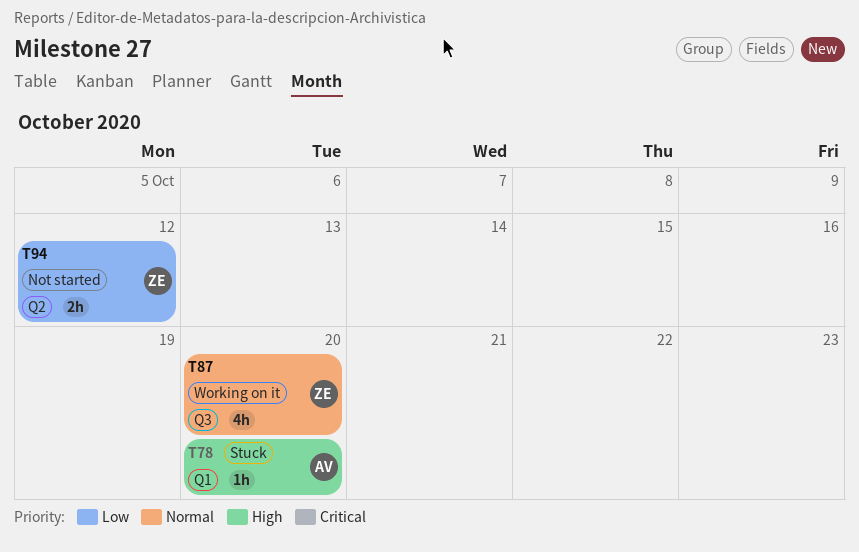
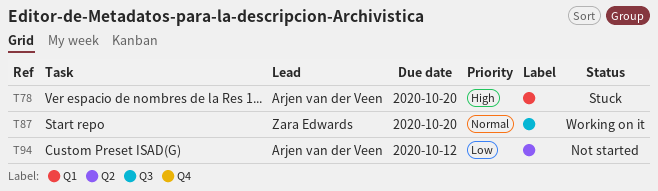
T94, owner: Zara Edwards -> Arjen van der Veen

